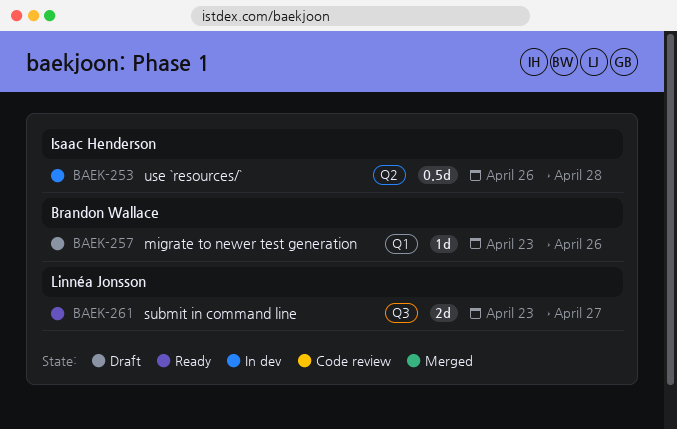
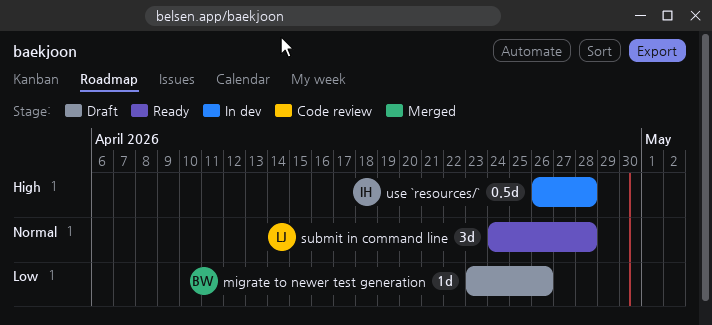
submit in command line, estimate: 2d -> 3d
submit in command line, start: Apr 23 -> Apr 24
submit in command line, due: Apr 27 -> Apr 28

